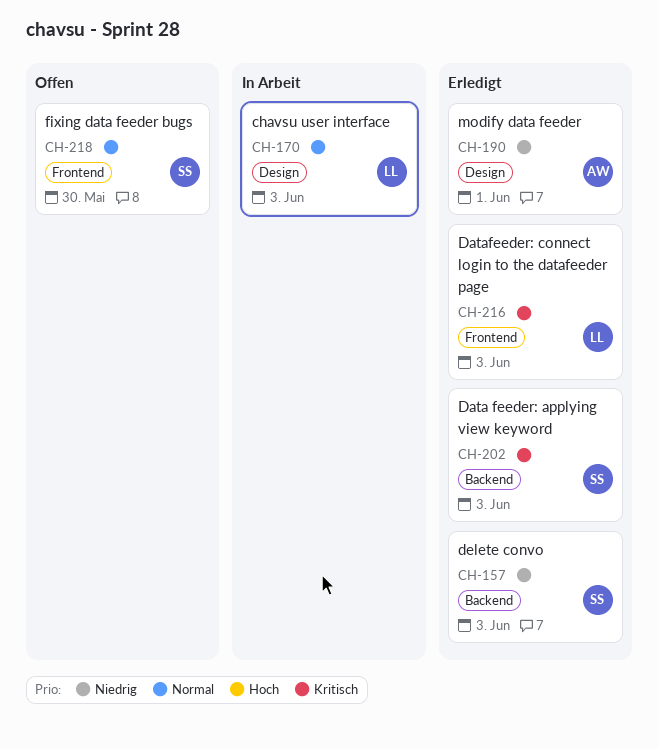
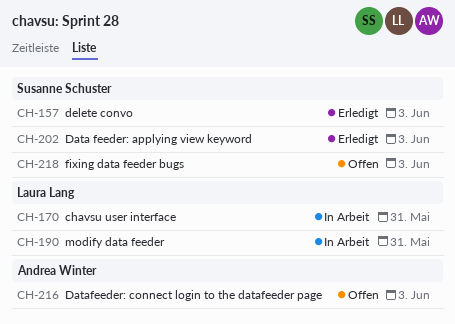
CH-170, due: Jun 3 -> May 31
CH-190, status: Erledigt -> In Arbeit
CH-190, owner: Andrea Winter -> Laura Lang
CH-190, due: Jun 1 -> May 31
CH-216, status: Erledigt -> Offen
CH-216, owner: Laura Lang -> Andrea Winter
CH-218, due: May 30 -> Jun 3

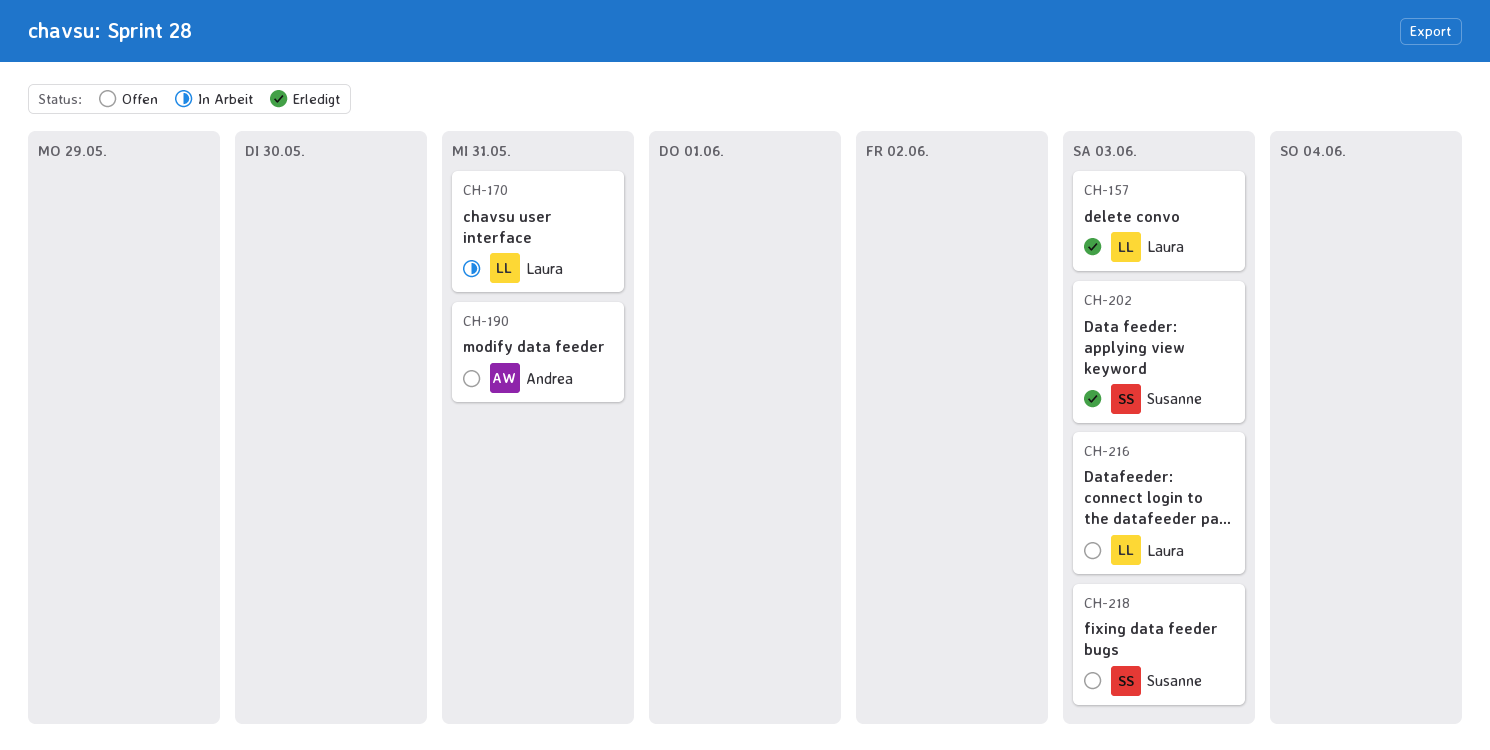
CH-157, owner: Susanne Schuster -> Laura Lang
CH-190, status: In Arbeit -> Offen
CH-190, owner: Laura Lang -> Andrea Winter
CH-216, owner: Andrea Winter -> Laura Lang

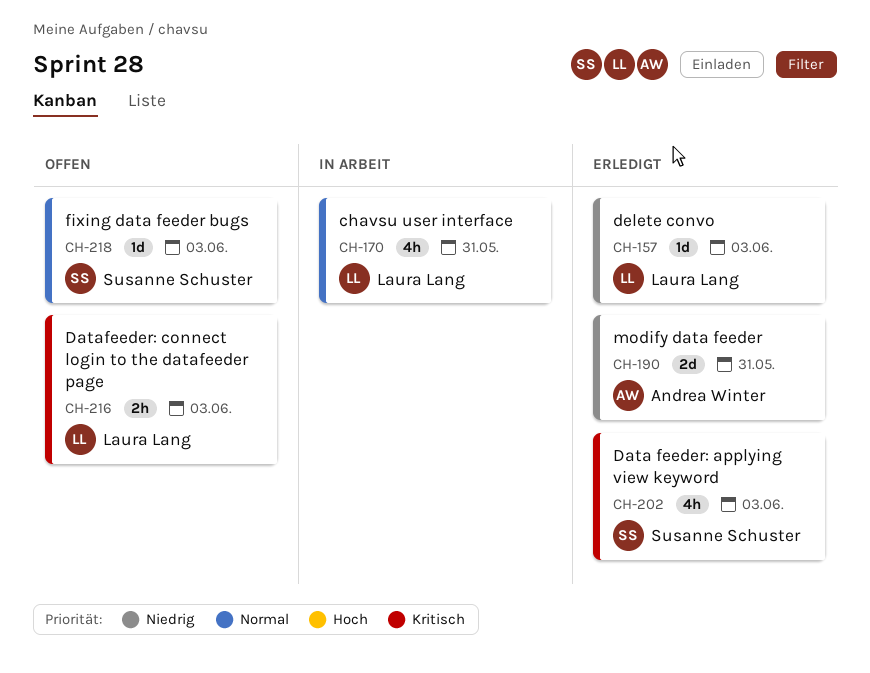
CH-190, status: Offen -> Erledigt

